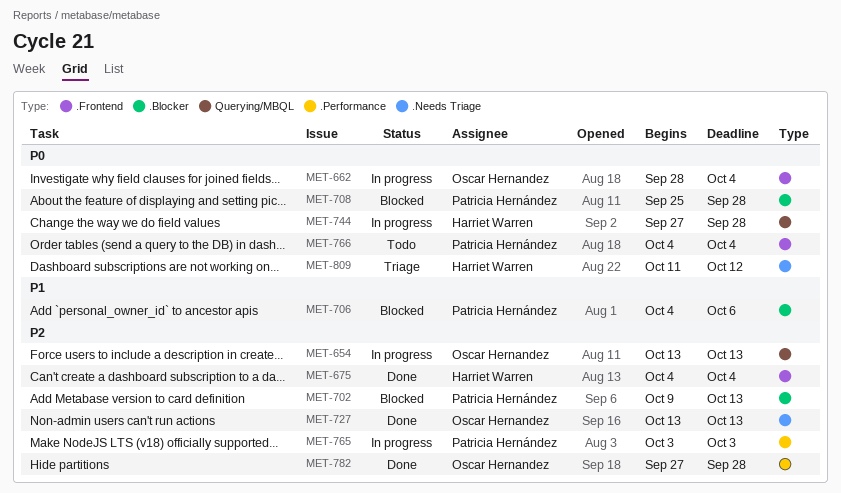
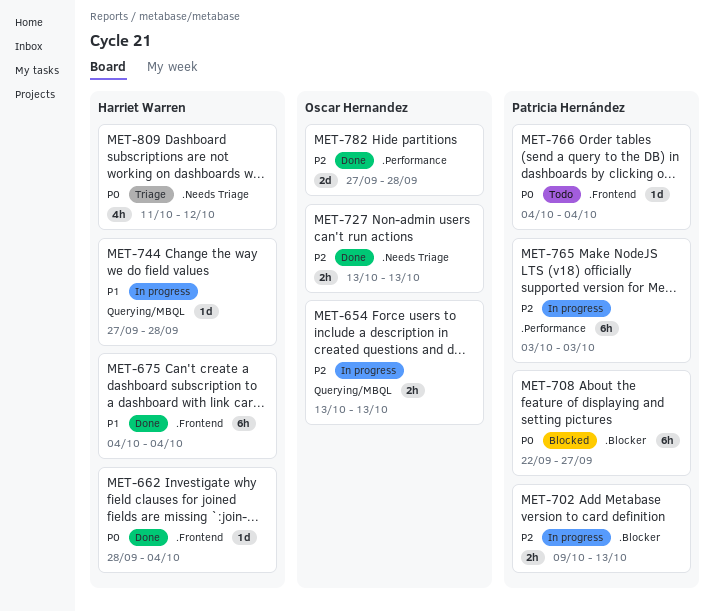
MET-662, status: In progress -> Done
MET-662, owner: Oscar Hernandez -> Harriet Warren
MET-675, priority: P2 -> P1
MET-702, status: Blocked -> In progress
MET-706: present -> none
MET-708, start: Sep 25 -> Sep 22
MET-708, due: Sep 28 -> Sep 27
MET-744, priority: P0 -> P1

